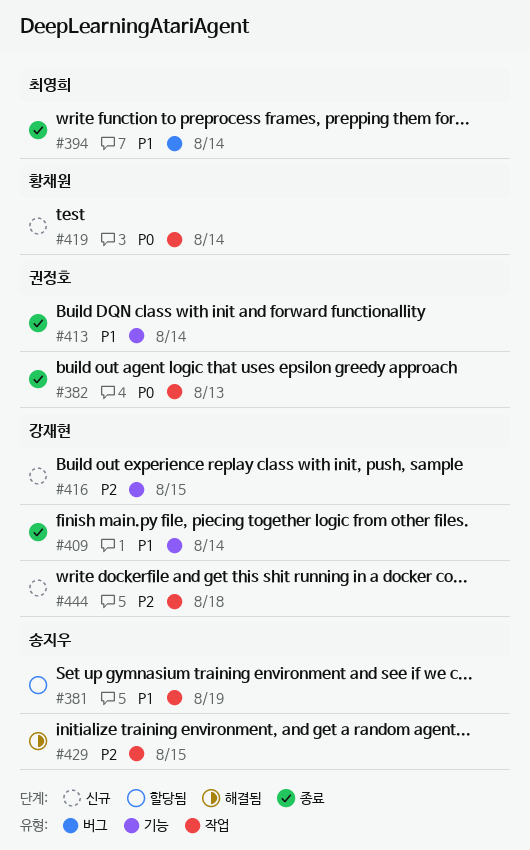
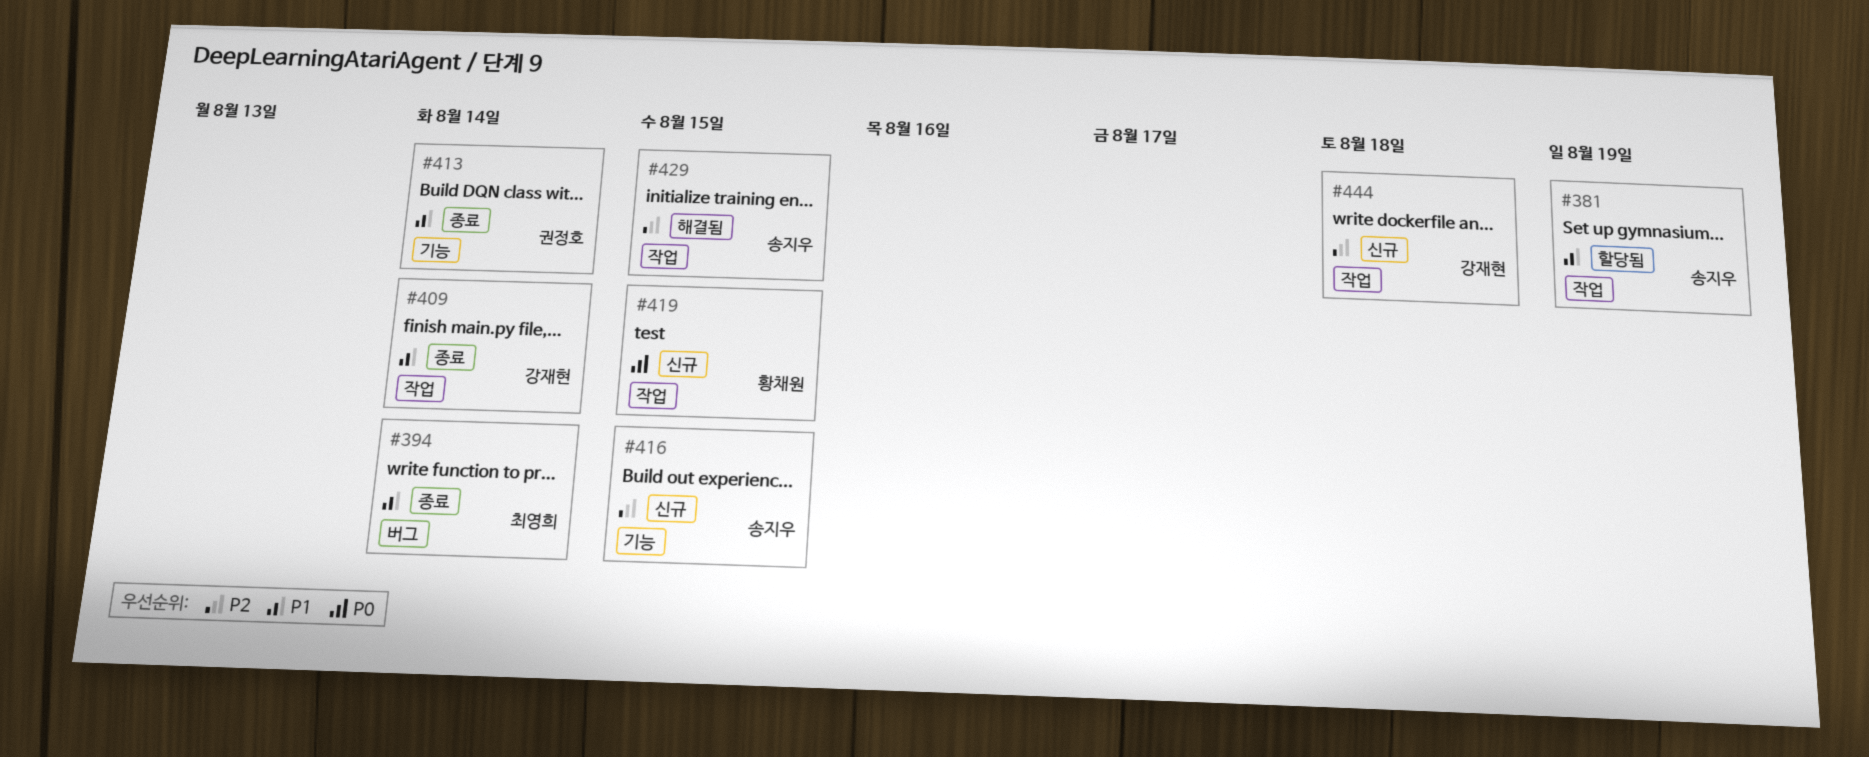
#382: present -> none
#409, label: 기능 -> 작업
#416, owner: 강재현 -> 송지우
#419, due: Aug 14 -> Aug 15

